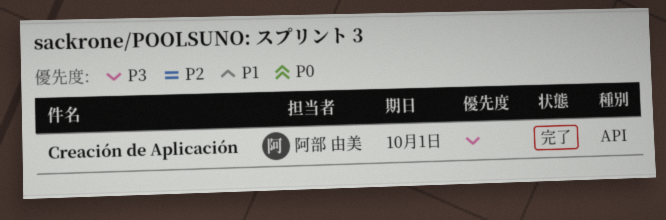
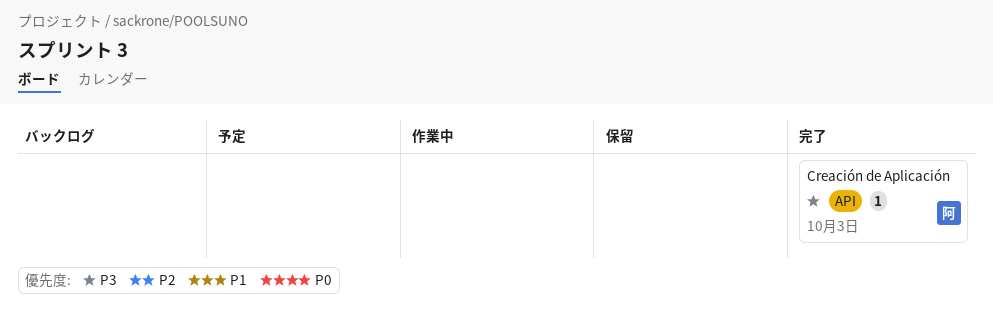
Creación de Aplicación, due: Oct 1 -> Oct 3

